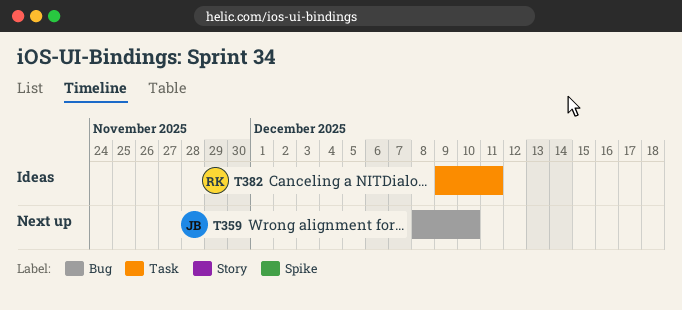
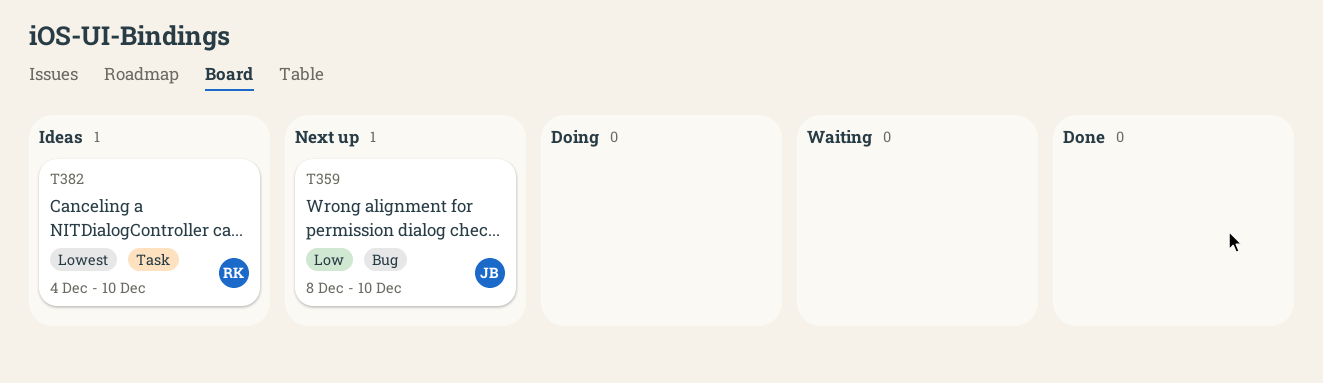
T382, start: Dec 9 -> Dec 4
T382, due: Dec 11 -> Dec 10

